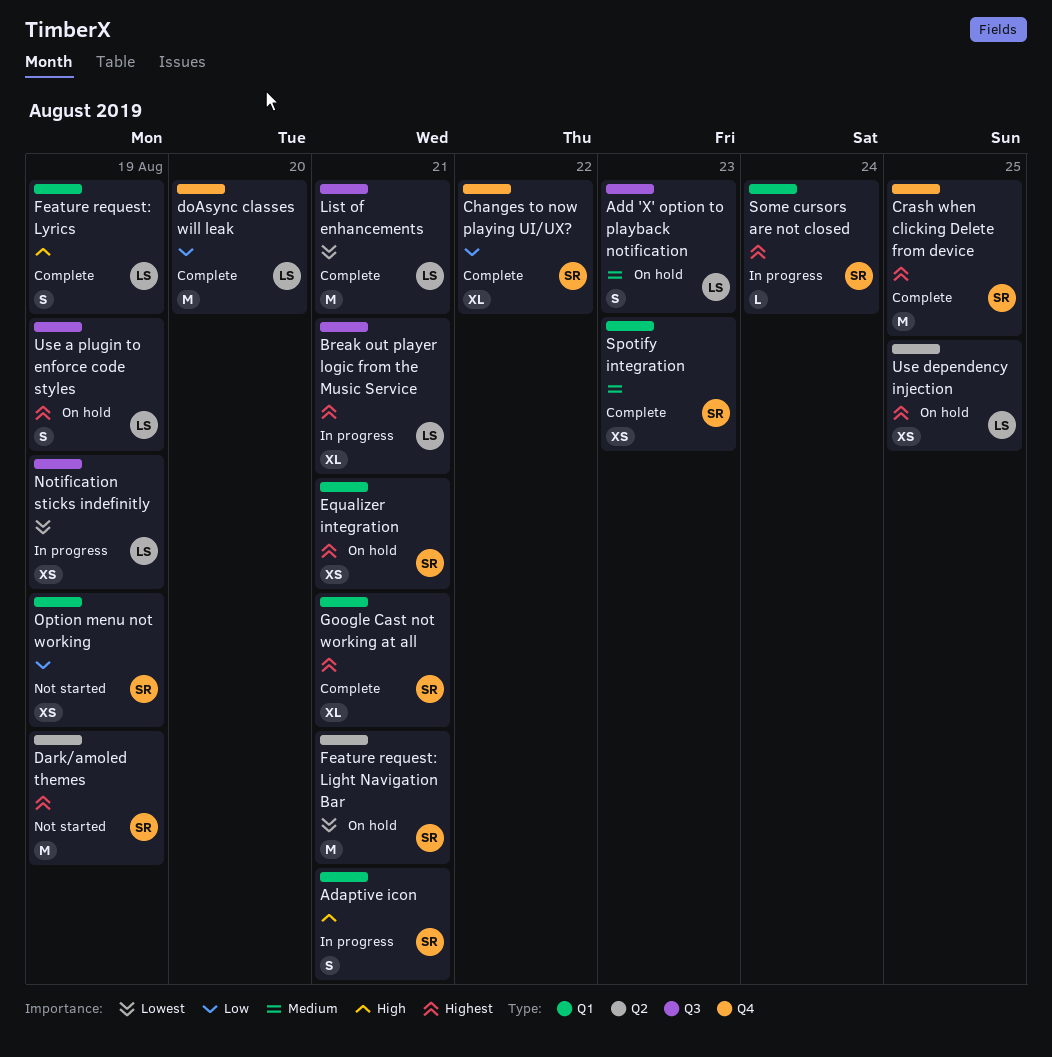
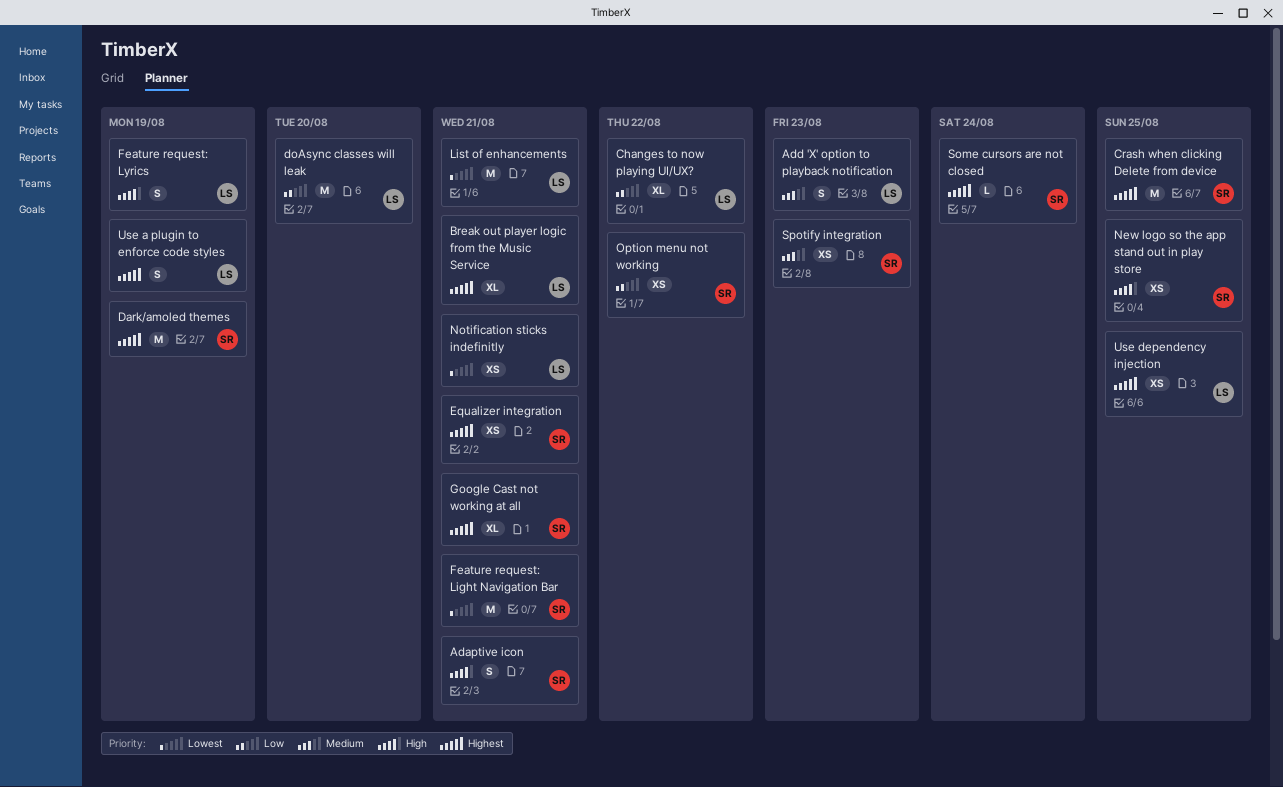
Changes to now playing UI/UX?, owner: SR -> LS
New logo so the app stand out in play store: none -> present
Notification sticks indefinitly, due: Aug 19 -> Aug 21
Option menu not working, due: Aug 19 -> Aug 22

